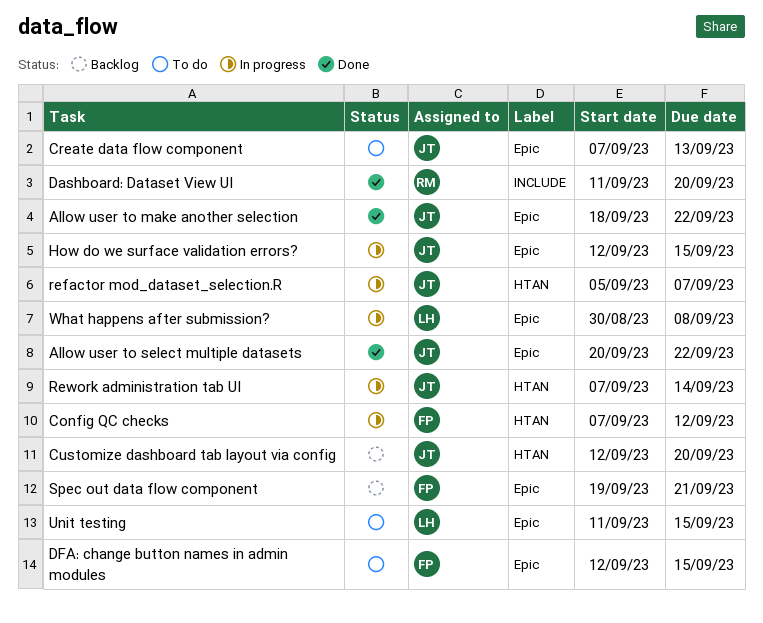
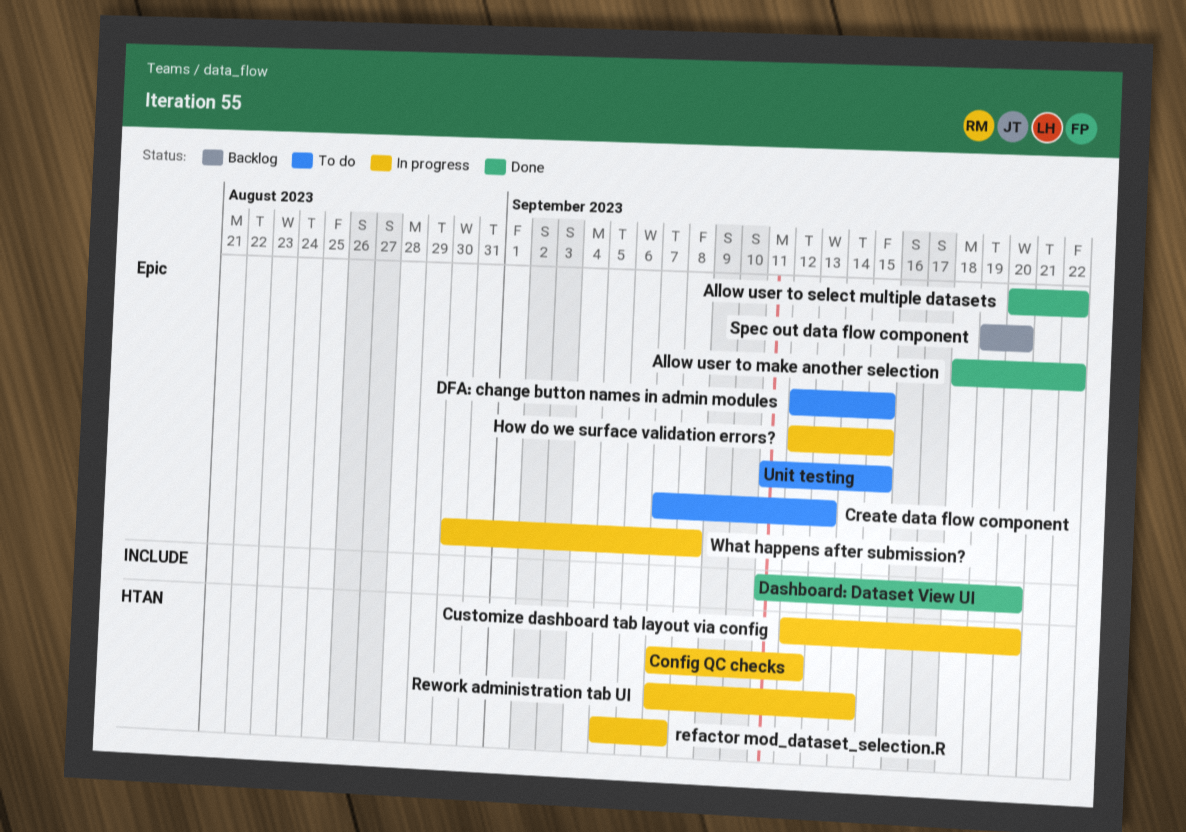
Customize dashboard tab layout via config, status: Backlog -> In progress
Spec out data flow component, due: Sep 21 -> Sep 20

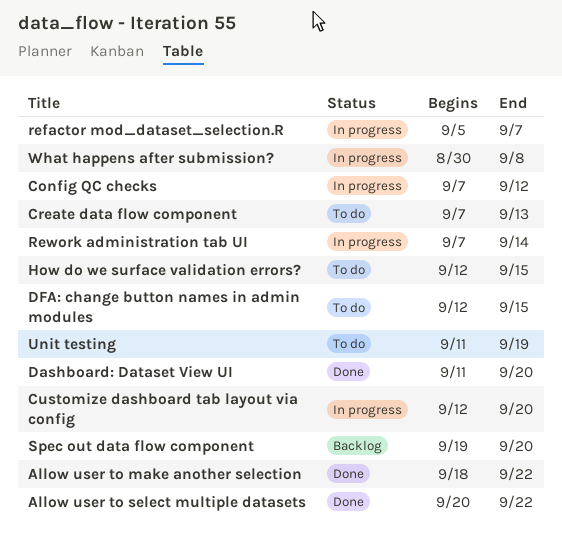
How do we surface validation errors?, status: In progress -> To do
Unit testing, due: Sep 15 -> Sep 19

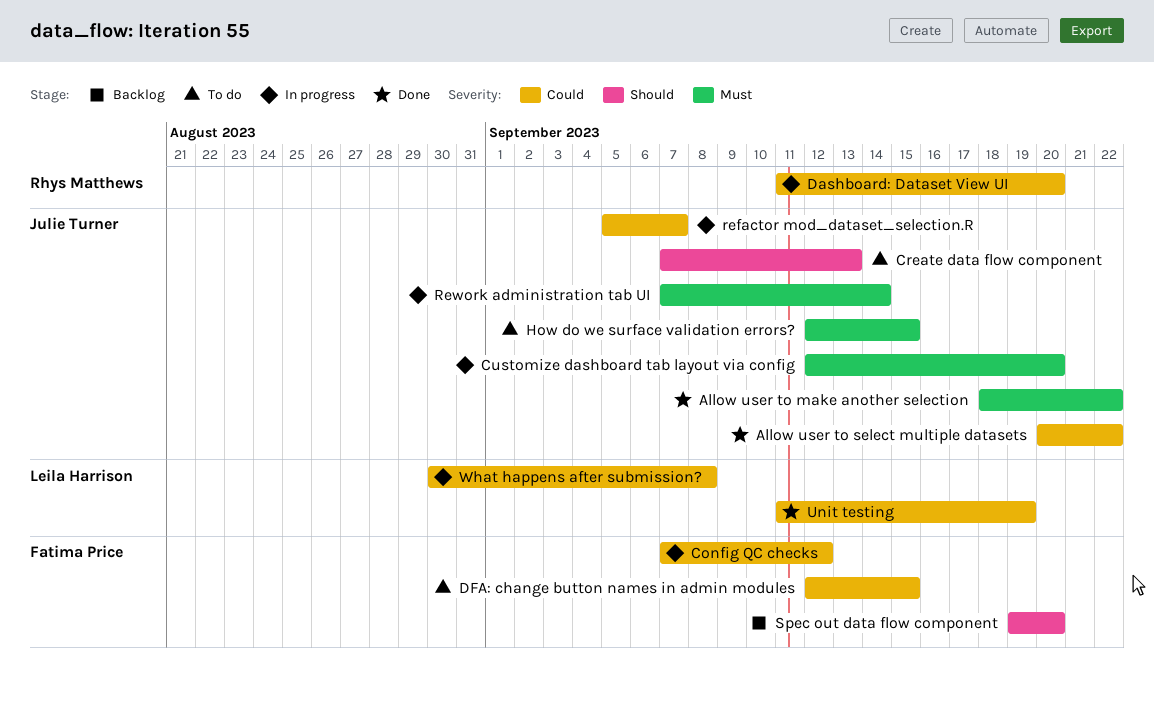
Dashboard: Dataset View UI, status: Done -> In progress
Unit testing, status: To do -> Done

